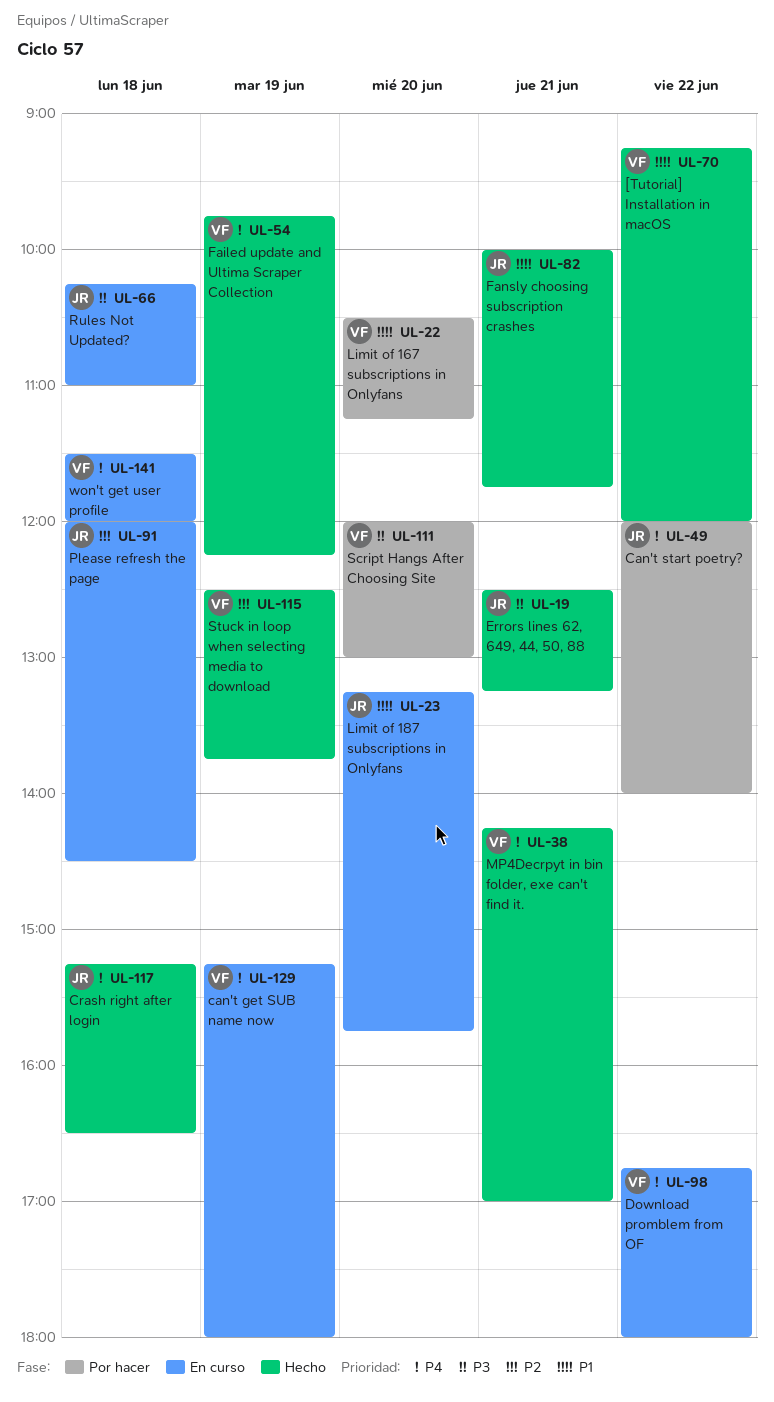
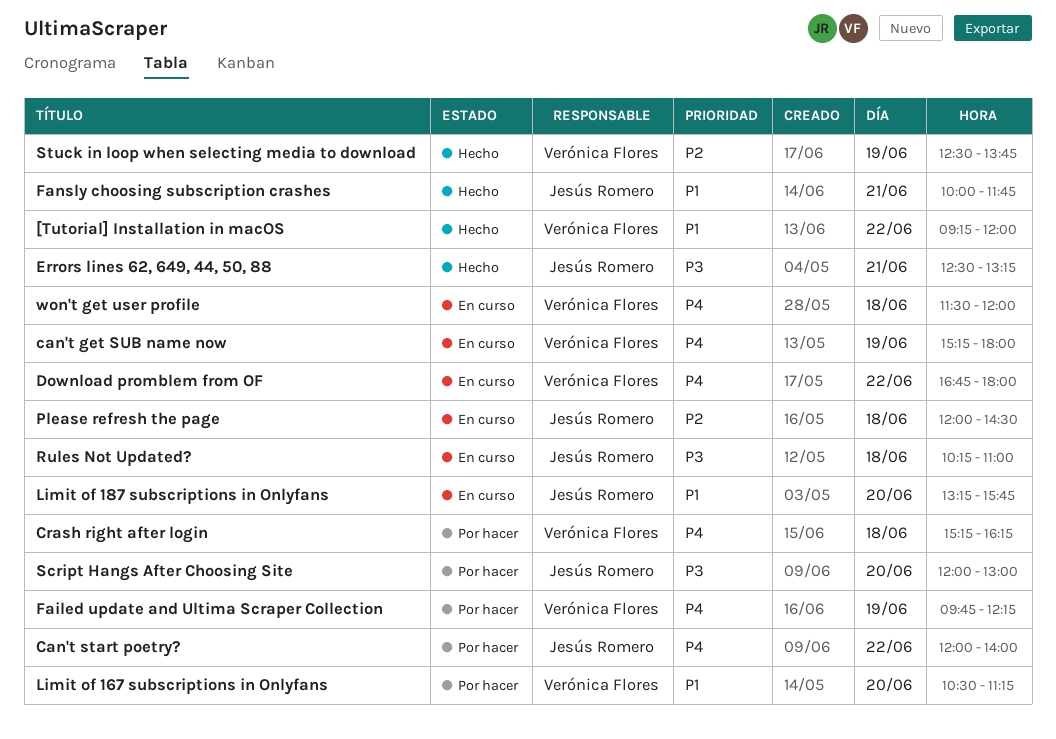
Crash right after login, status: Hecho -> Por hacer
Crash right after login, owner: Jesús Romero -> Verónica Flores
Crash right after login, ends: 16:30 -> 16:15
Failed update and Ultima Scraper Collection, status: Hecho -> Por hacer
MP4Decrpyt in bin folder, exe can't find it.: present -> none
Script Hangs After Choosing Site, owner: Verónica Flores -> Jesús Romero

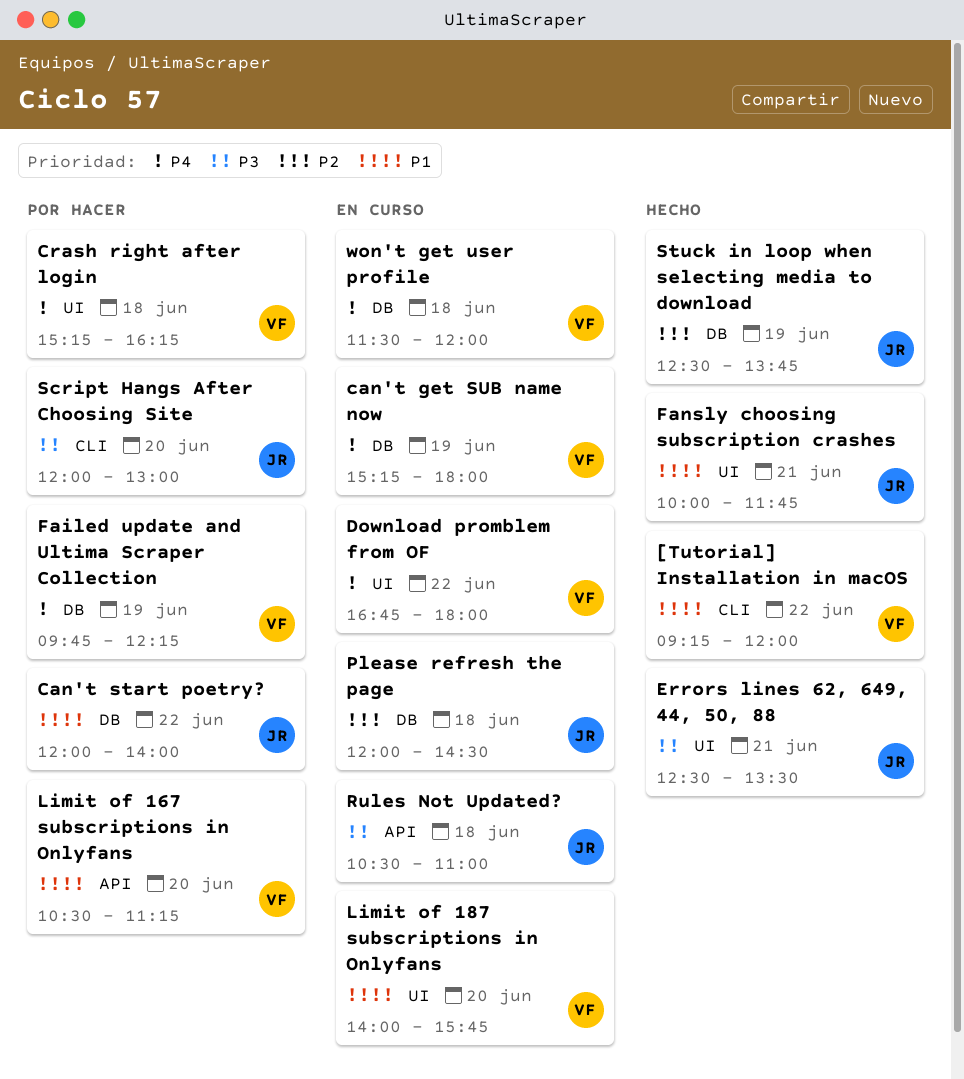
Can't start poetry?, priority: P4 -> P1
Errors lines 62, 649, 44, 50, 88, ends: 13:15 -> 13:30
Limit of 187 subscriptions in Onlyfans, owner: Jesús Romero -> Verónica Flores
Limit of 187 subscriptions in Onlyfans, begins: 13:15 -> 14:00
Rules Not Updated?, begins: 10:15 -> 10:30
Stuck in loop when selecting media to download, owner: Verónica Flores -> Jesús Romero

